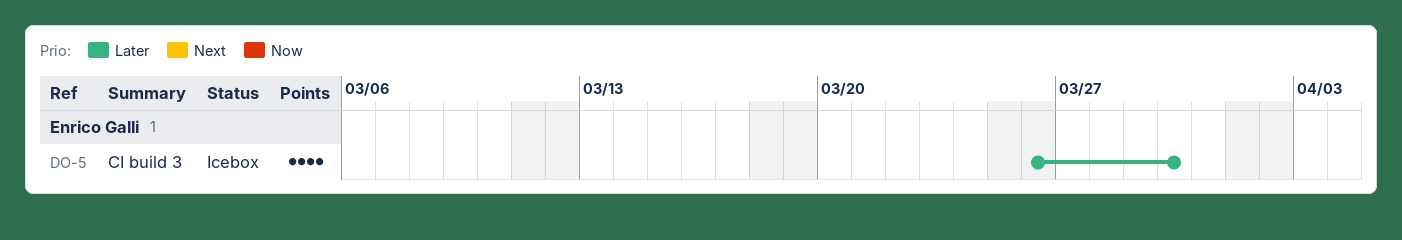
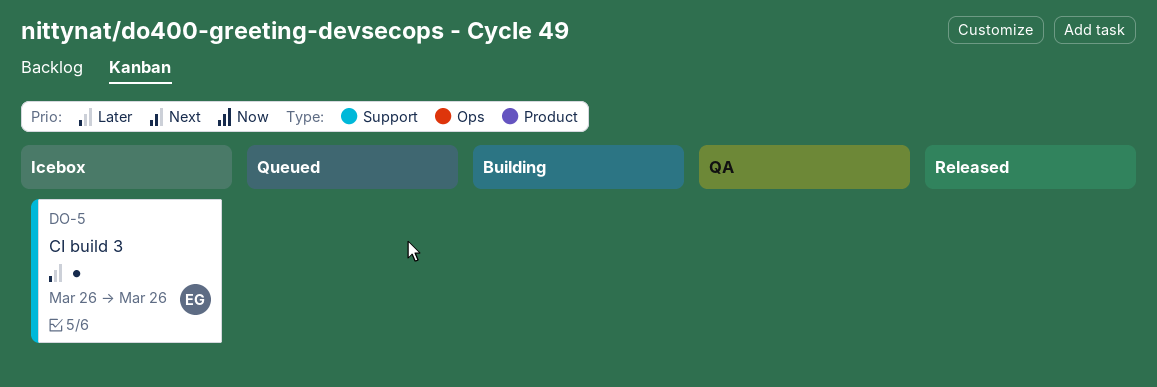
DO-5, estimate: 4 -> 1
DO-5, due: Mar 30 -> Mar 26

